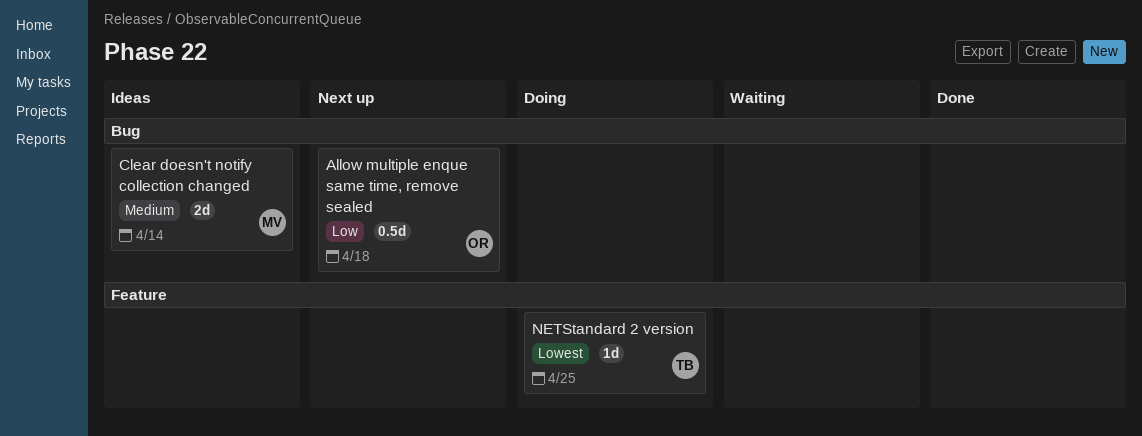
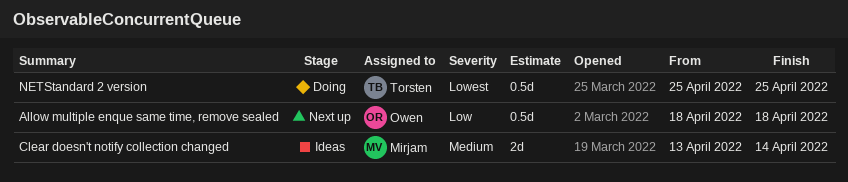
NETStandard 2 version, estimate: 1d -> 0.5d

